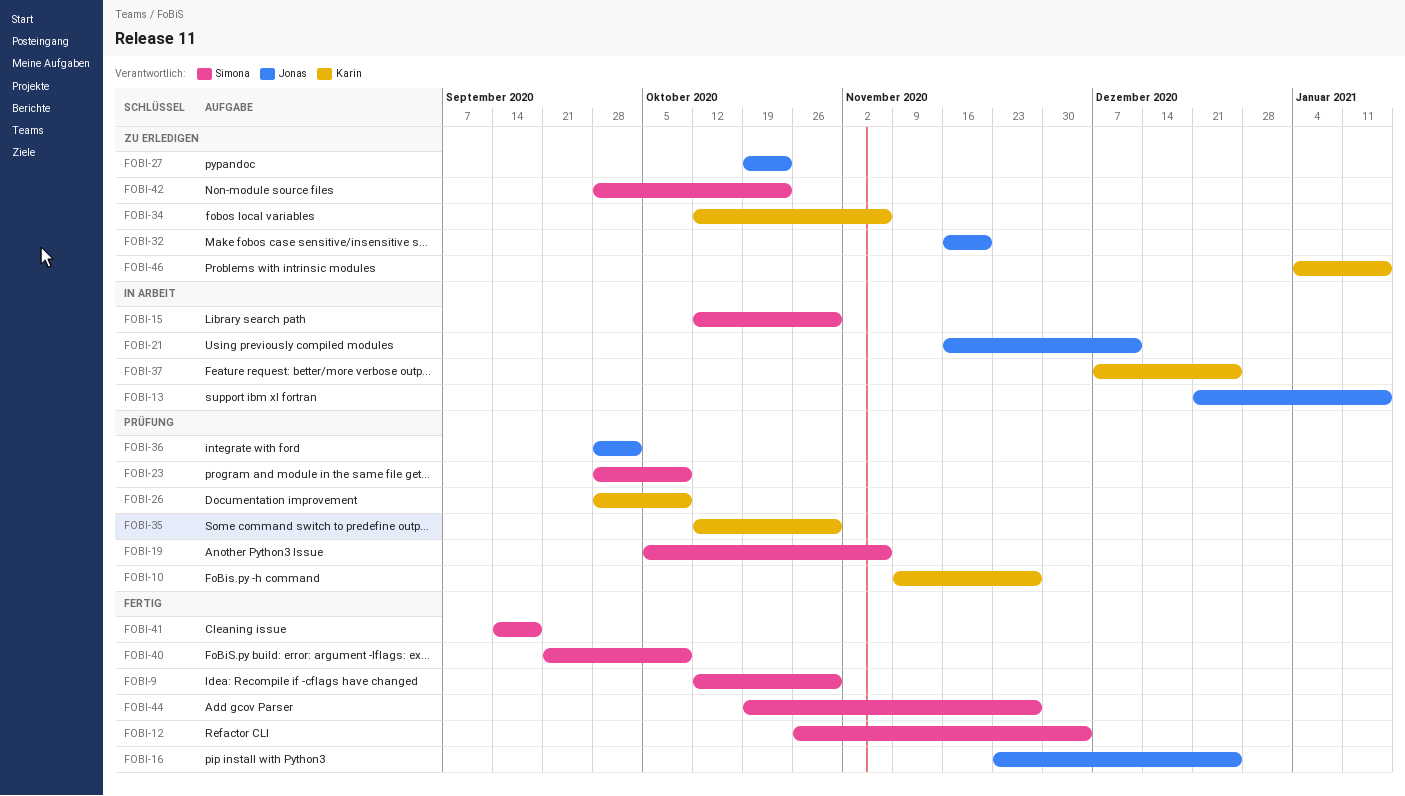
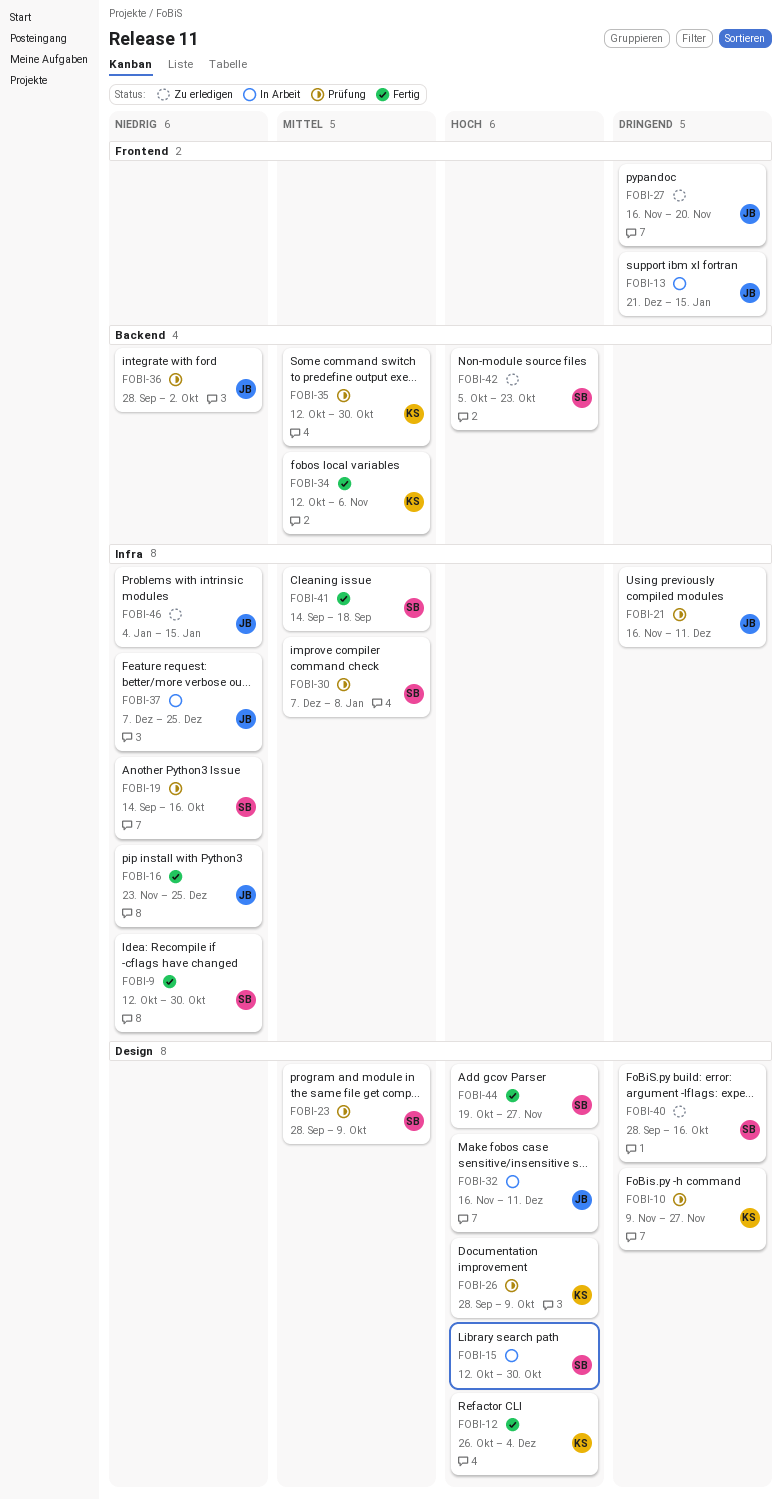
FOBI-12, owner: Simona -> Karin
FOBI-19, start: Oct 5 -> Sep 14
FOBI-19, due: Nov 6 -> Oct 16
FOBI-21, status: In Arbeit -> Prüfung
FOBI-27, start: Oct 19 -> Nov 16
FOBI-27, due: Oct 23 -> Nov 20
FOBI-30: none -> present
FOBI-32, status: Zu erledigen -> In Arbeit
FOBI-32, due: Nov 20 -> Dec 11
FOBI-34, status: Zu erledigen -> Fertig
FOBI-37, owner: Karin -> Jonas
FOBI-40, status: Fertig -> Zu erledigen
FOBI-40, start: Sep 21 -> Sep 28
FOBI-40, due: Oct 9 -> Oct 16
FOBI-42, start: Sep 28 -> Oct 5
FOBI-46, owner: Karin -> Jonas

